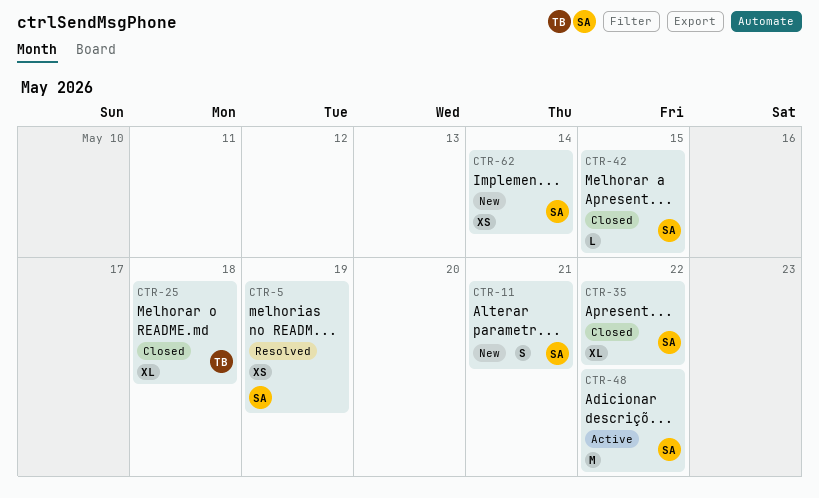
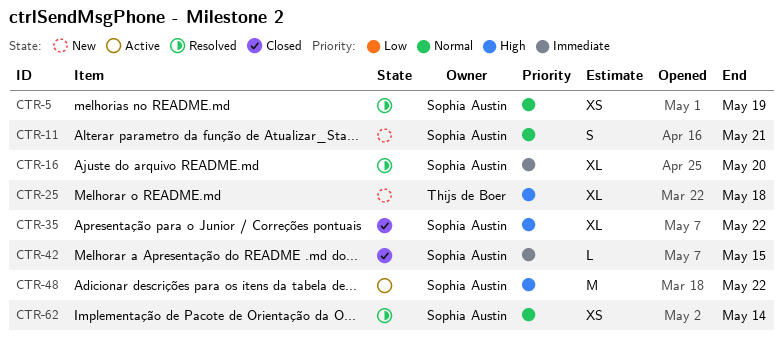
CTR-16: none -> present
CTR-25, status: Closed -> New
CTR-62, status: New -> Resolved

